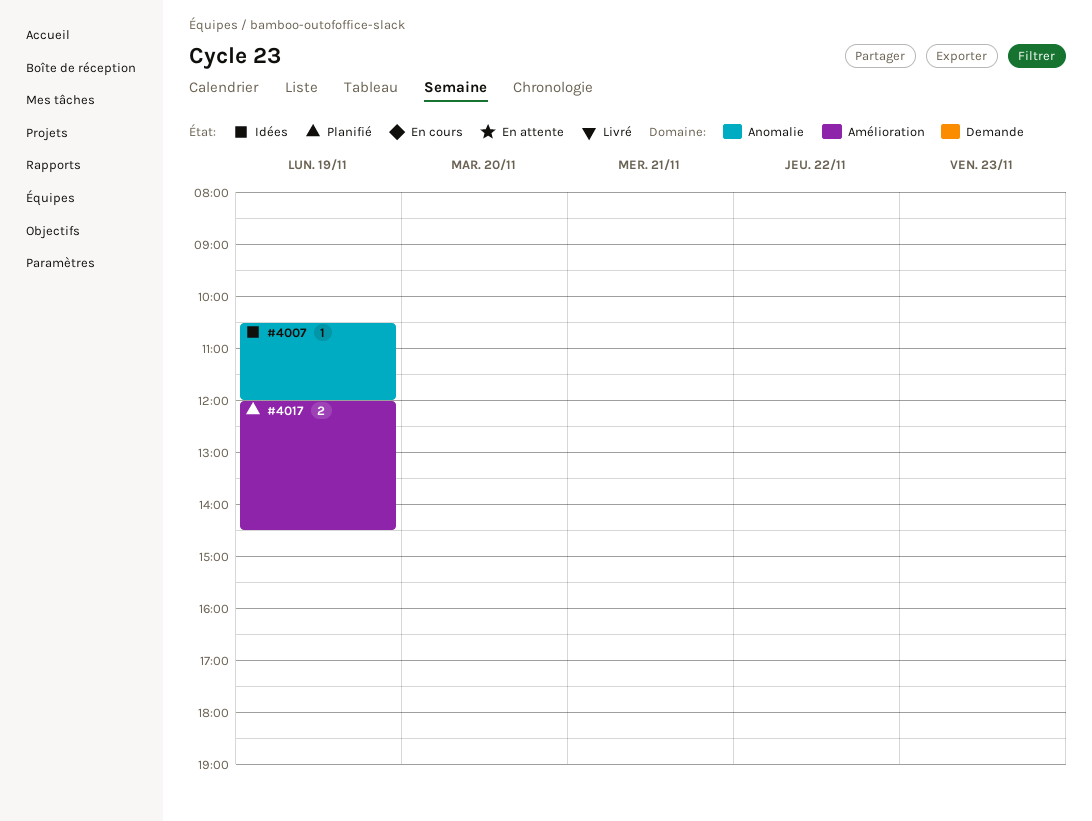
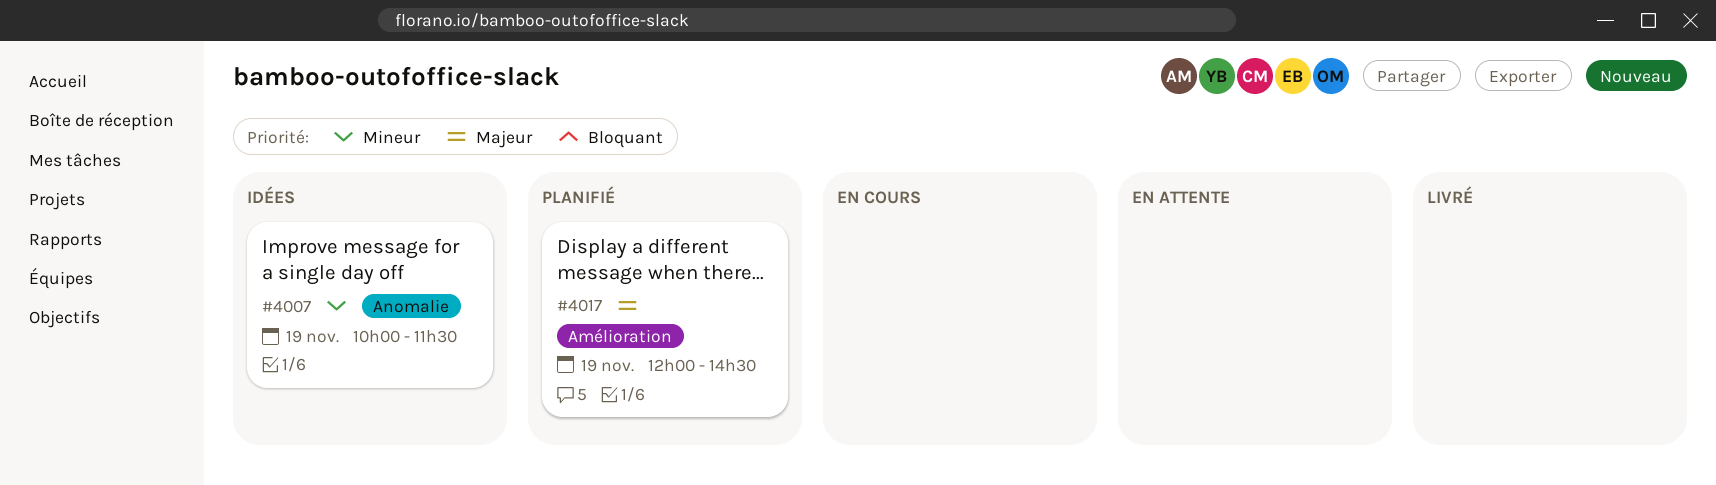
#4007, begins: 10:30 -> 10:00
#4007, ends: 12:00 -> 11:30

